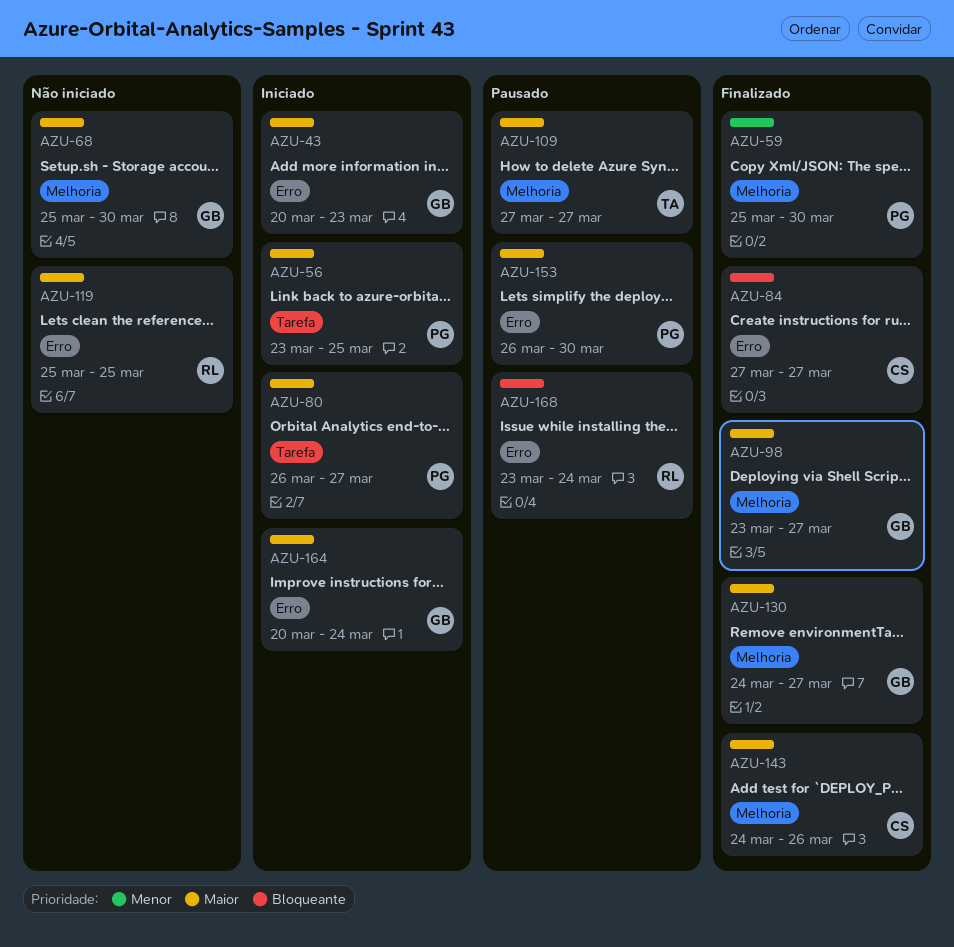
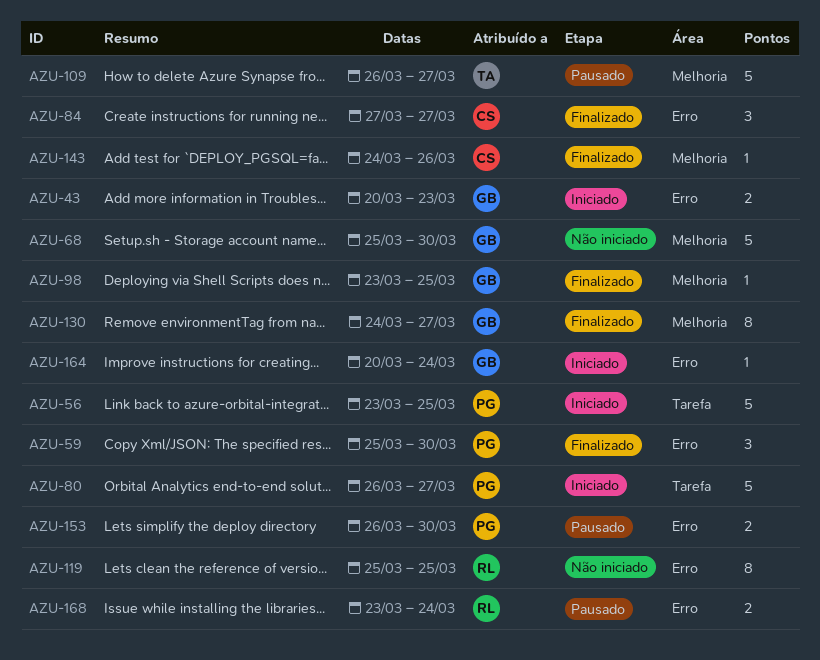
AZU-59, label: Melhoria -> Erro
AZU-98, due: Mar 27 -> Mar 25
AZU-109, start: Mar 27 -> Mar 26

